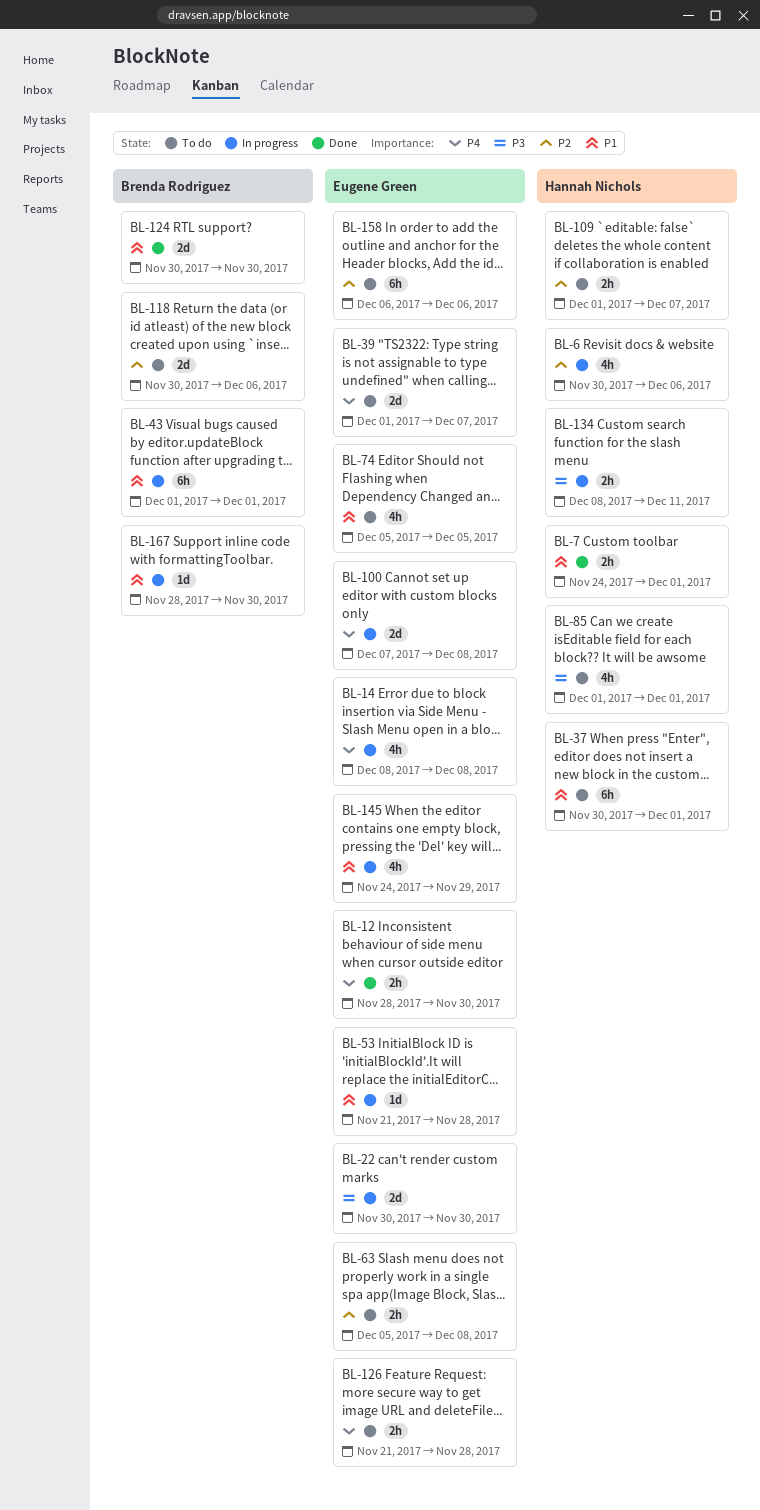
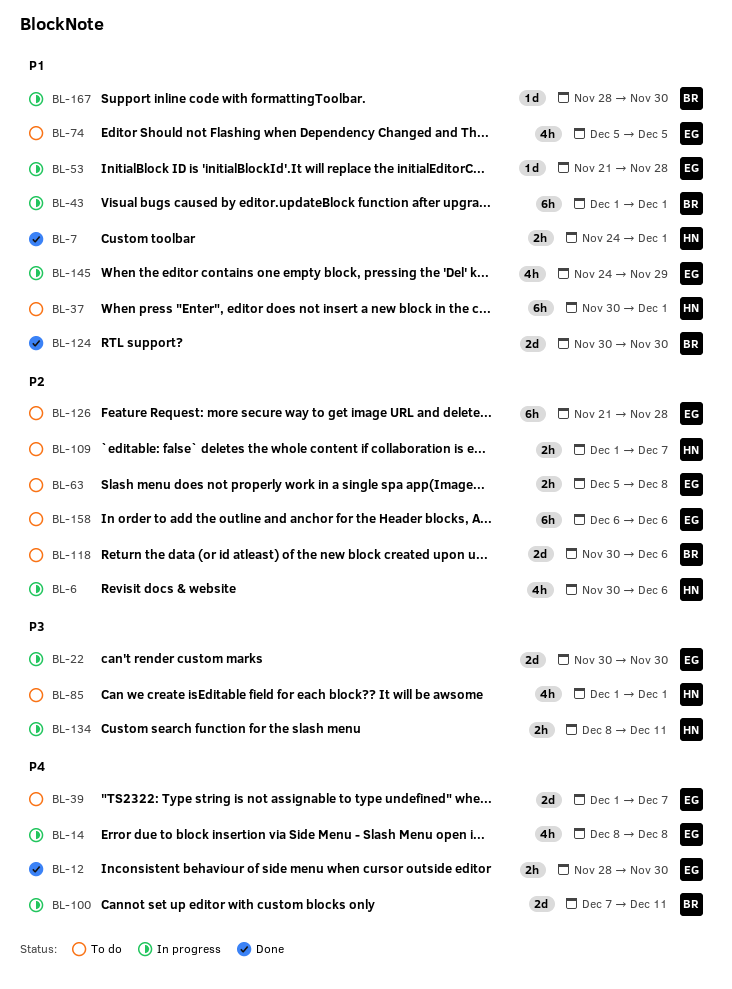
BL-100, owner: Eugene Green -> Brenda Rodriguez
BL-100, due: Dec 8 -> Dec 11
BL-126, priority: P4 -> P2
BL-126, estimate: 2h -> 6h

